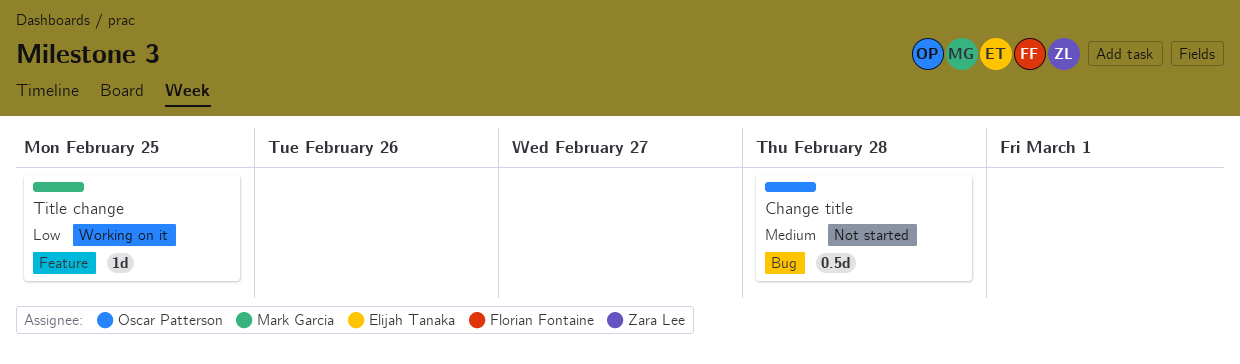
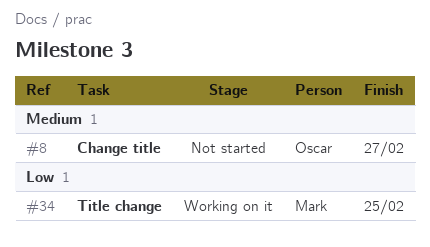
Change title, due: Feb 28 -> Feb 27

